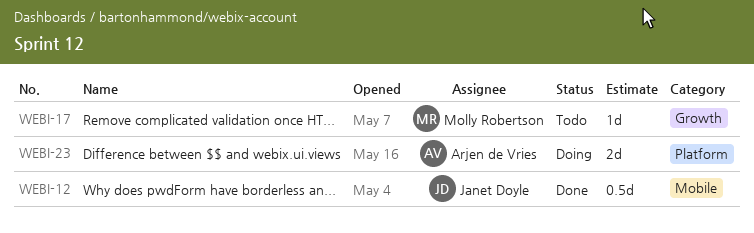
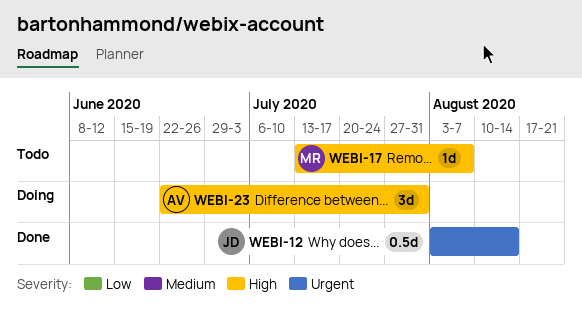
WEBI-23, estimate: 2d -> 3d

